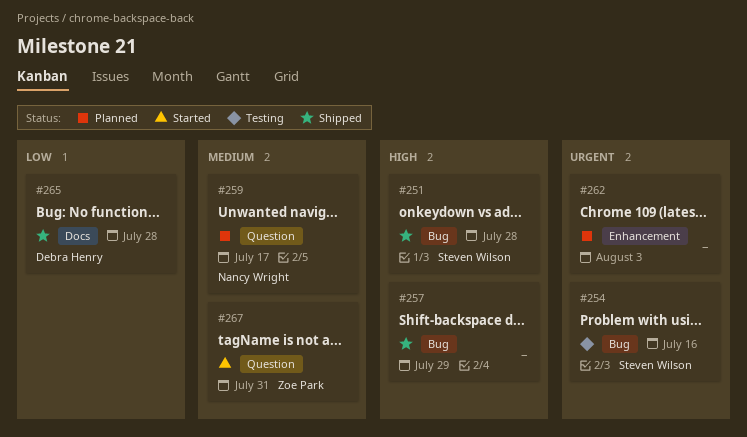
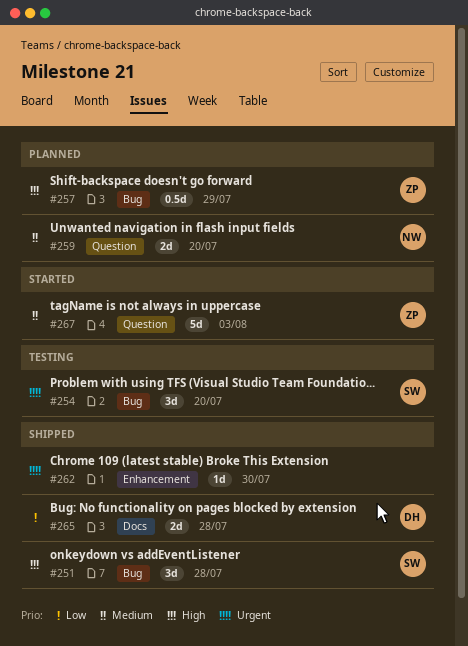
#254, due: Jul 16 -> Jul 20
#257, status: Shipped -> Planned
#257, owner: none -> Zoe Park
#259, due: Jul 17 -> Jul 20
#262, status: Planned -> Shipped
#262, due: Aug 3 -> Jul 30
#267, due: Jul 31 -> Aug 3

